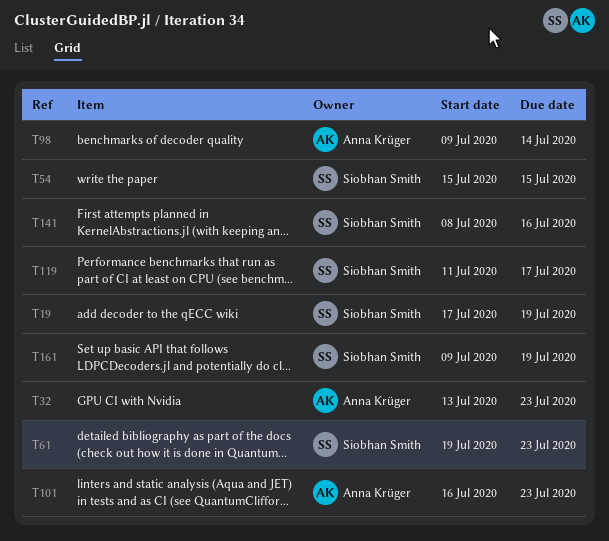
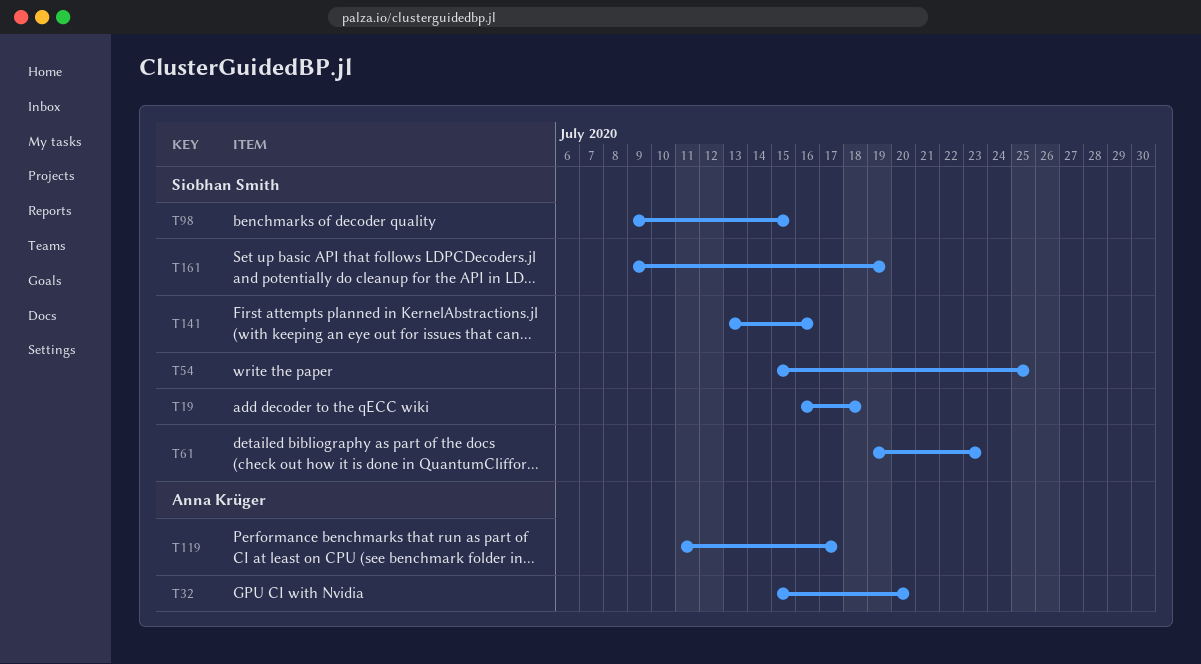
T19, start: Jul 17 -> Jul 16
T19, due: Jul 19 -> Jul 18
T32, start: Jul 13 -> Jul 15
T32, due: Jul 23 -> Jul 20
T54, due: Jul 15 -> Jul 25
T98, owner: Anna Krüger -> Siobhan Smith
T98, due: Jul 14 -> Jul 15
T101: present -> none
T119, owner: Siobhan Smith -> Anna Krüger
T141, start: Jul 8 -> Jul 13

